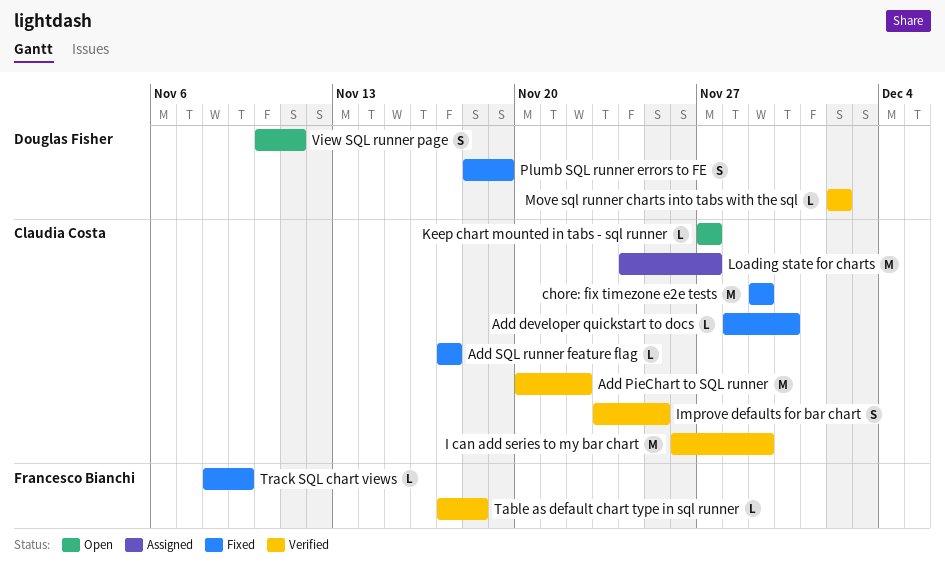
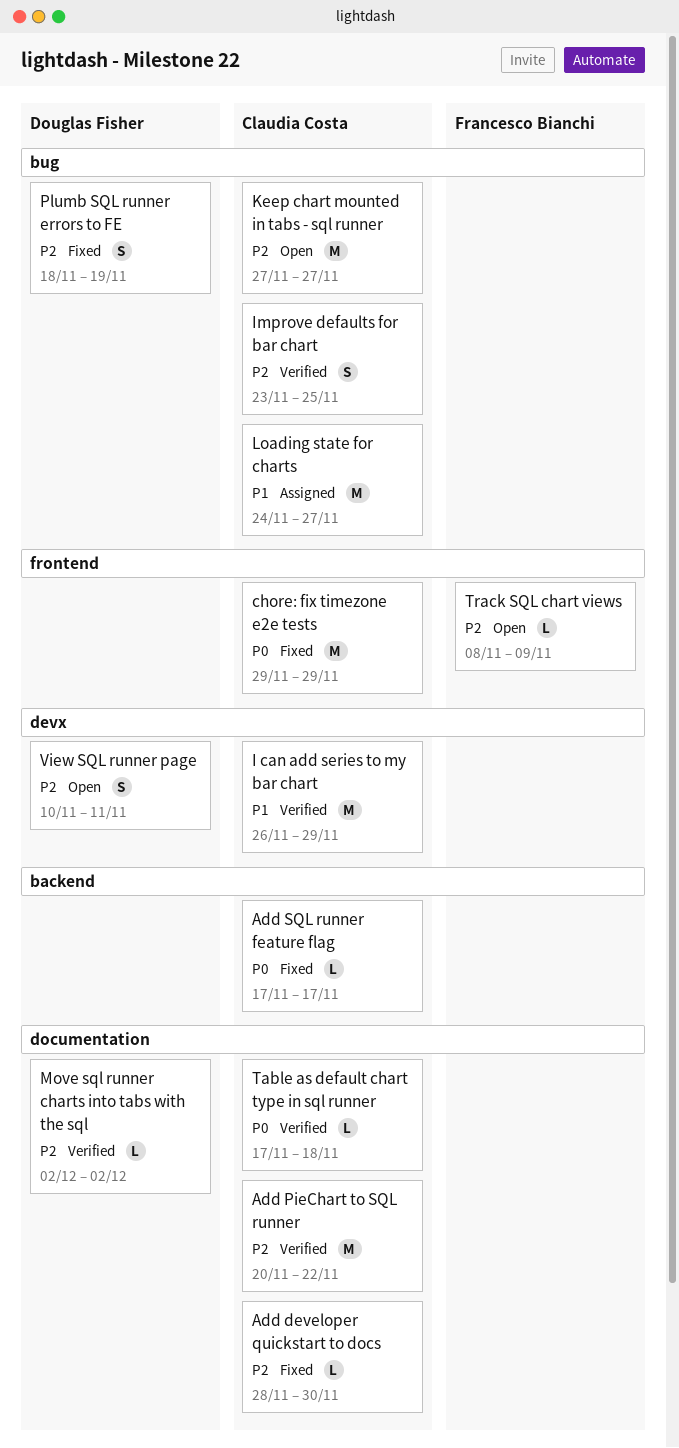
Keep chart mounted in tabs - sql runner, estimate: L -> M
Table as default chart type in sql runner, owner: Francesco Bianchi -> Claudia Costa
Track SQL chart views, status: Fixed -> Open

